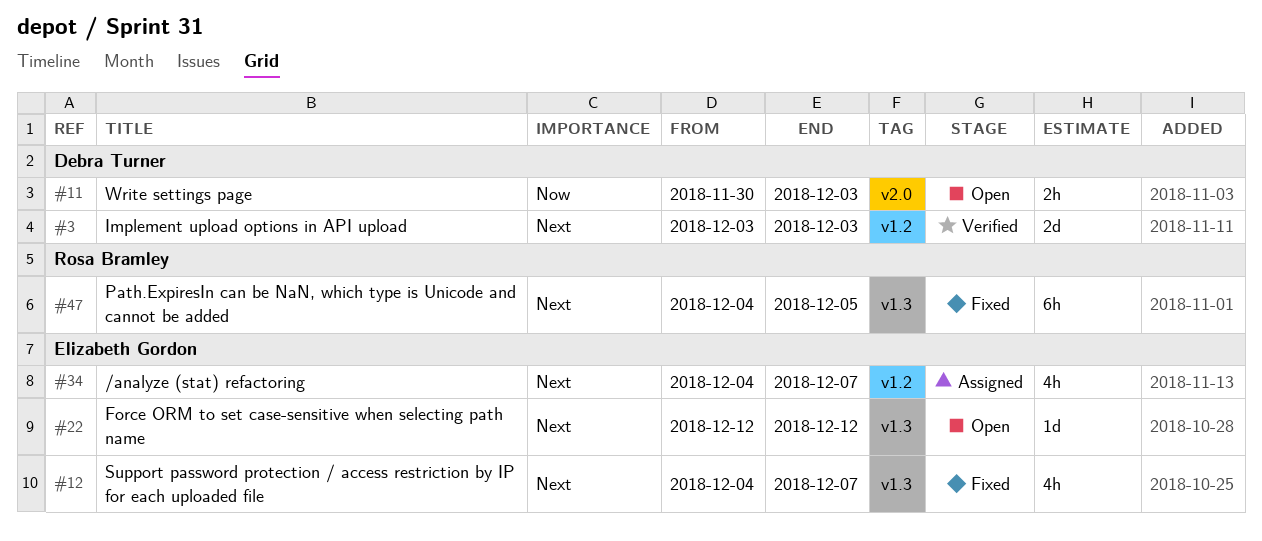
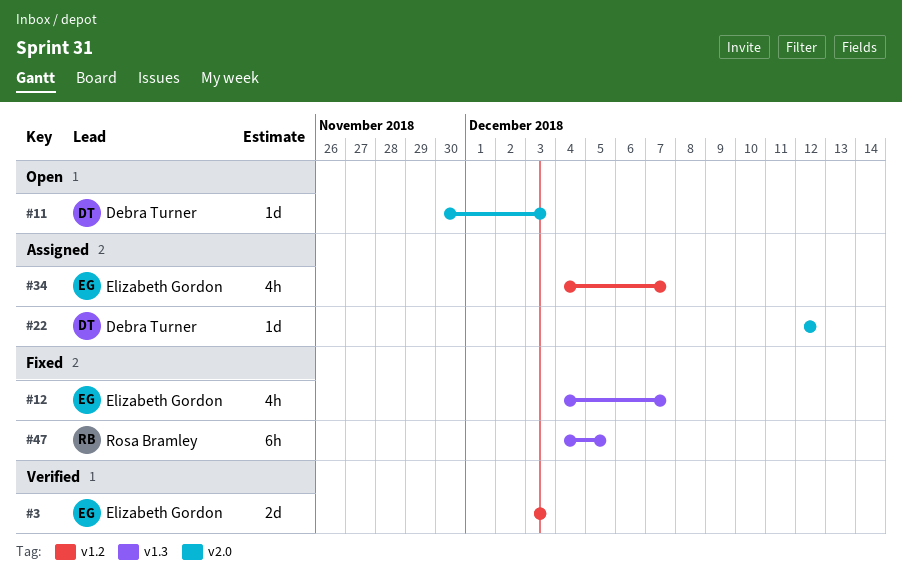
#3, owner: Debra Turner -> Elizabeth Gordon
#11, estimate: 2h -> 1d
#22, status: Open -> Assigned
#22, owner: Elizabeth Gordon -> Debra Turner
#22, label: v1.3 -> v2.0

